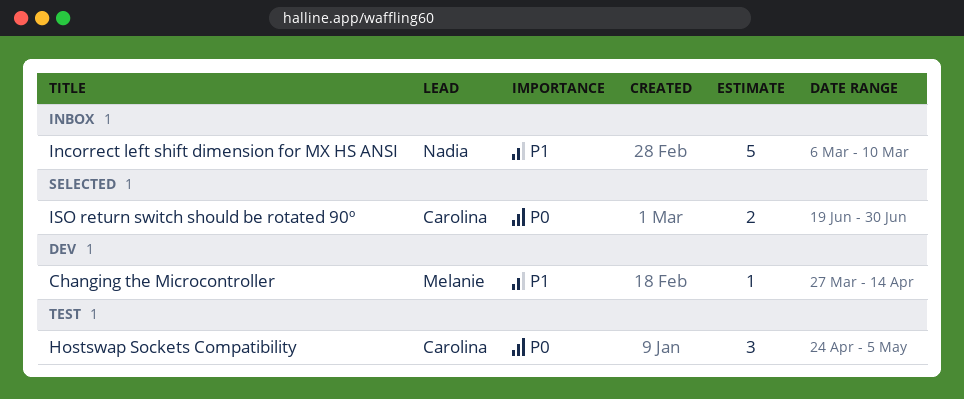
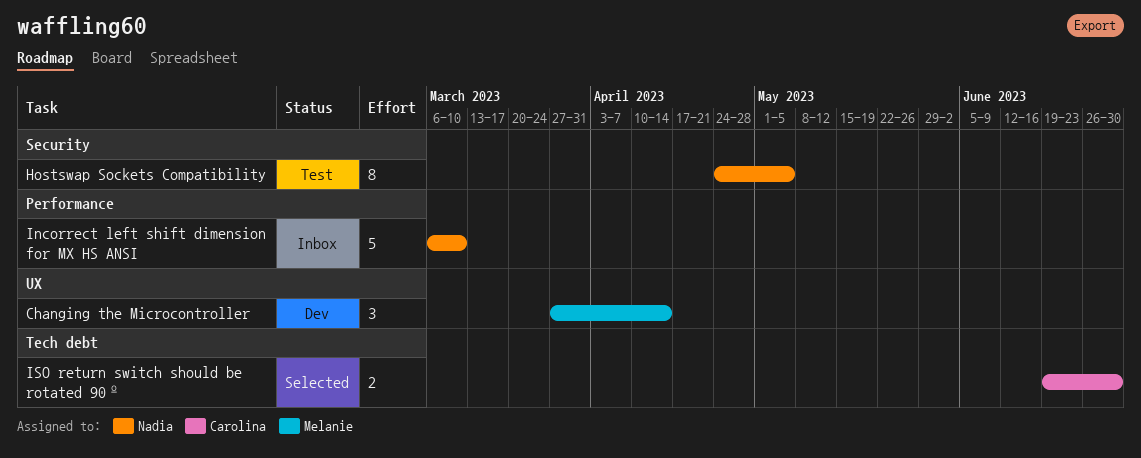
Changing the Microcontroller, estimate: 1 -> 3
Hostswap Sockets Compatibility, owner: Carolina -> Nadia
Hostswap Sockets Compatibility, estimate: 3 -> 8

